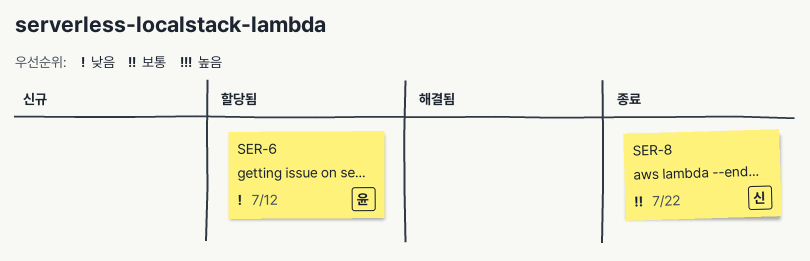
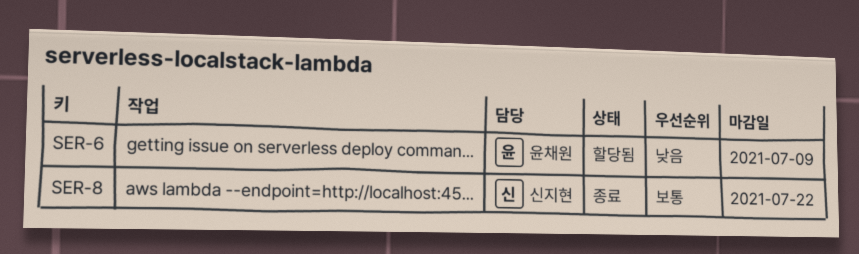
SER-6, due: Jul 12 -> Jul 9

